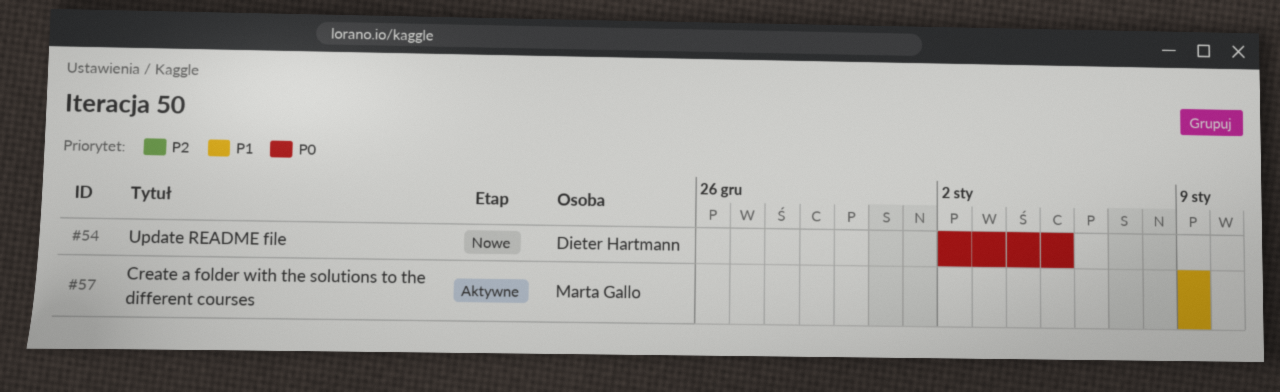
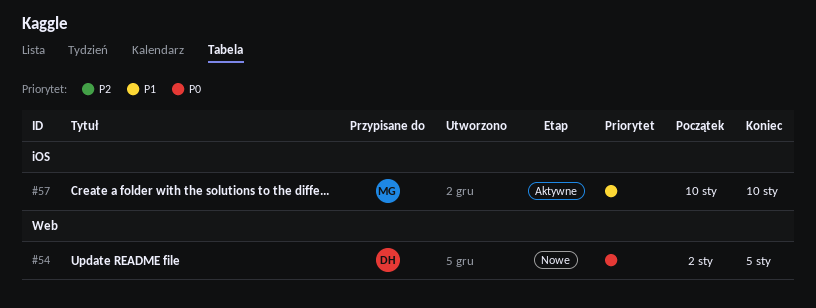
#57, start: Jan 9 -> Jan 10
#57, due: Jan 9 -> Jan 10

